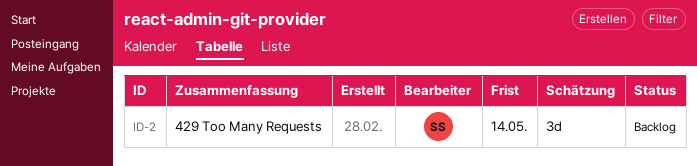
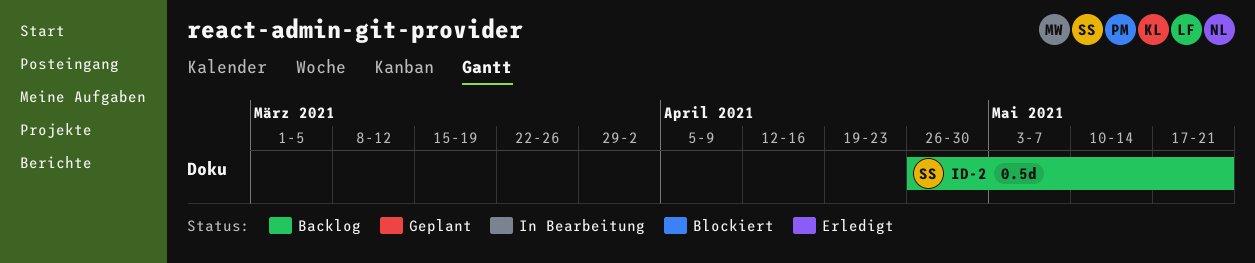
ID-2, estimate: 3d -> 0.5d
ID-2, due: May 14 -> May 21

